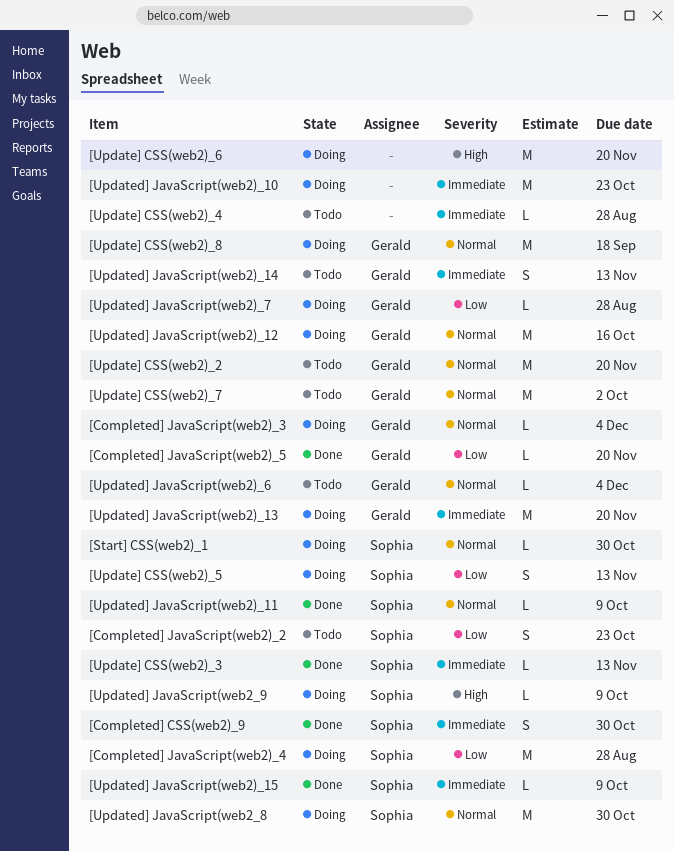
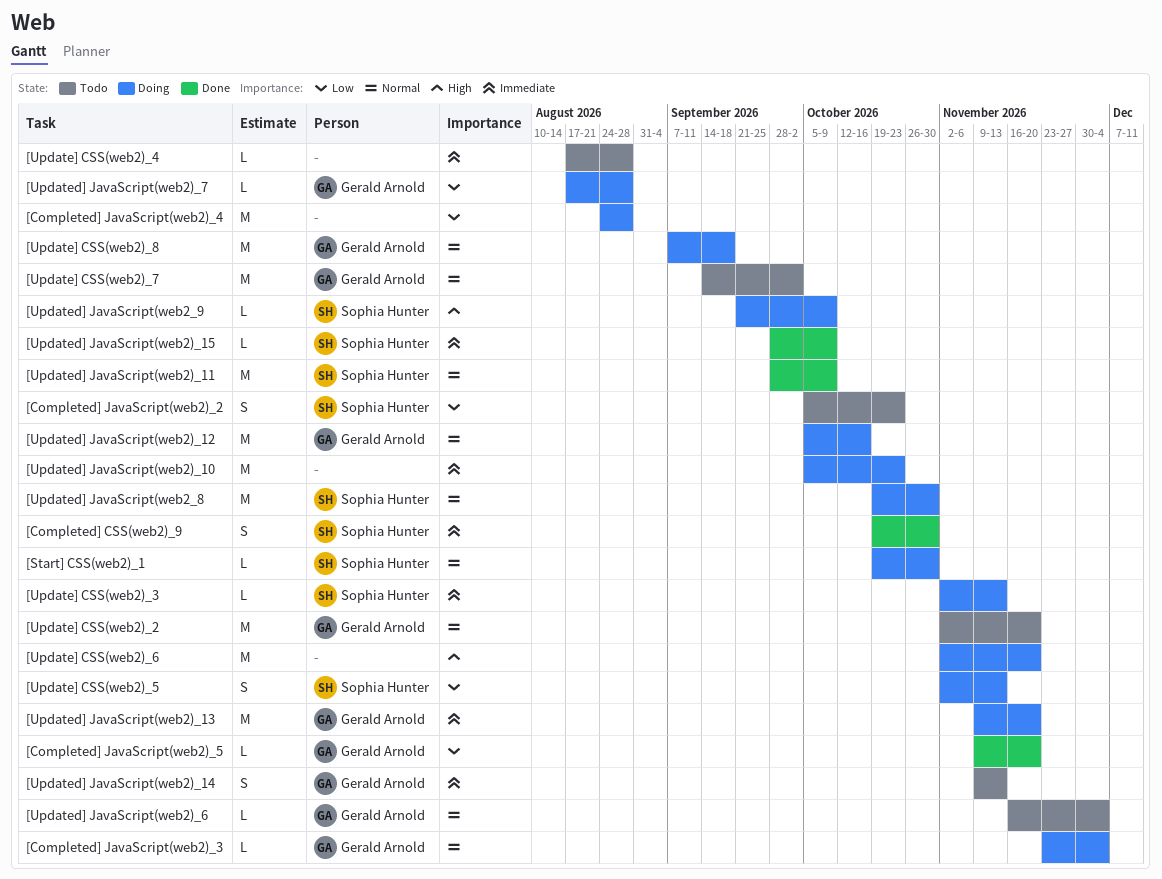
[Completed] JavaScript(web2)_4, owner: Sophia Hunter -> none
[Update] CSS(web2)_3, status: Done -> Doing
[Updated] JavaScript(web2)_11, estimate: L -> M

